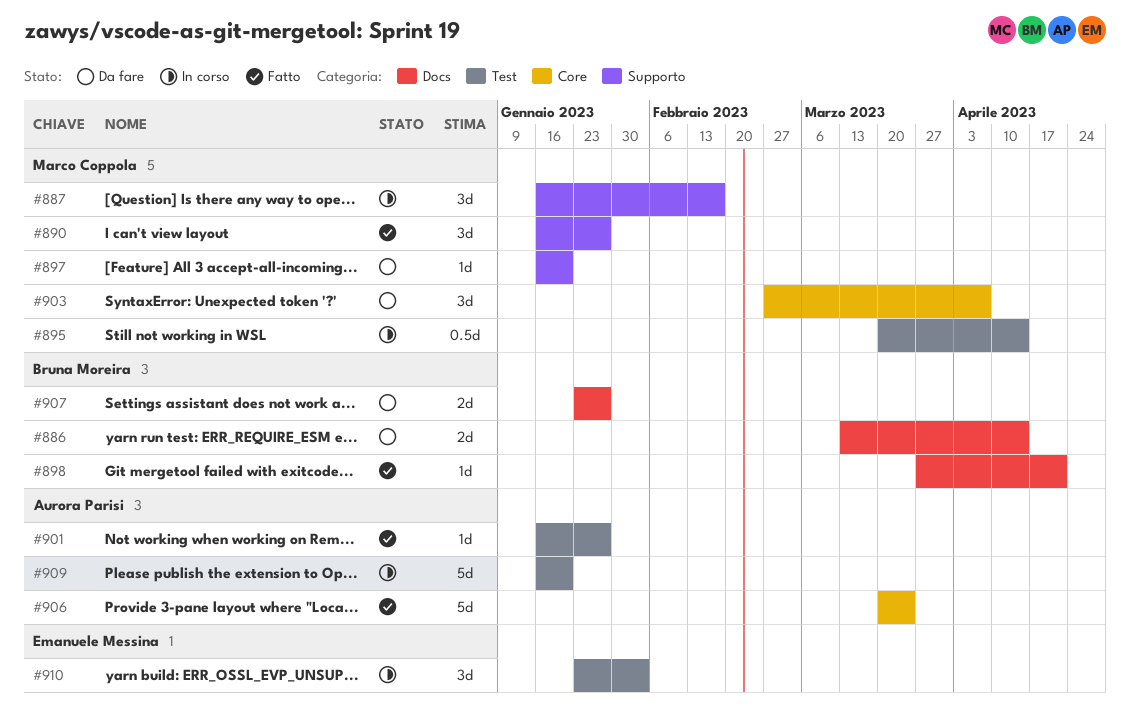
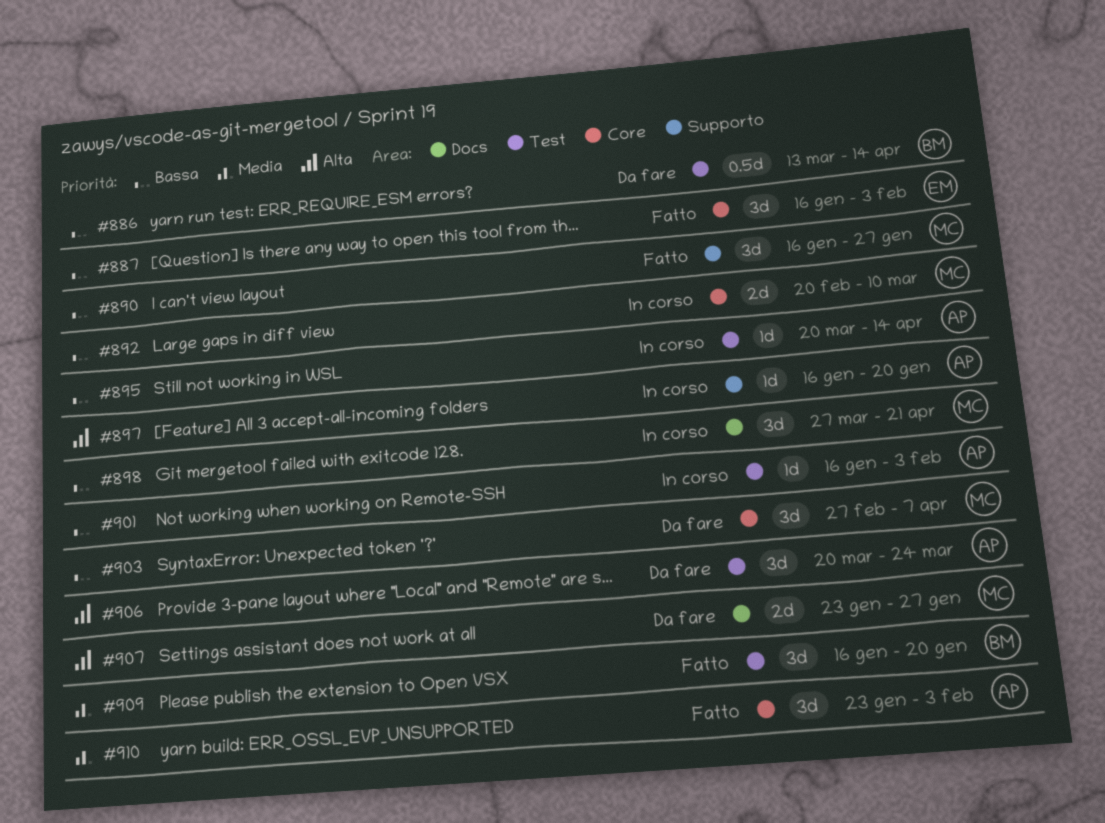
#886, label: Docs -> Test
#886, estimate: 2d -> 0.5d
#887, status: In corso -> Fatto
#887, owner: Marco Coppola -> Emanuele Messina
#887, label: Supporto -> Core
#887, due: Feb 17 -> Feb 3
#892: none -> present
#895, owner: Marco Coppola -> Aurora Parisi
#895, estimate: 0.5d -> 1d
#897, status: Da fare -> In corso
#897, owner: Marco Coppola -> Aurora Parisi
#898, status: Fatto -> In corso
#898, owner: Bruna Moreira -> Marco Coppola
#898, estimate: 1d -> 3d
#901, status: Fatto -> In corso
#901, due: Jan 27 -> Feb 3
#906, status: Fatto -> Da fare
#906, label: Core -> Test
#906, estimate: 5d -> 3d
#907, owner: Bruna Moreira -> Marco Coppola
#909, status: In corso -> Fatto
#909, owner: Aurora Parisi -> Bruna Moreira
#909, estimate: 5d -> 3d
#910, status: In corso -> Fatto
#910, owner: Emanuele Messina -> Aurora Parisi
#910, label: Test -> Core

